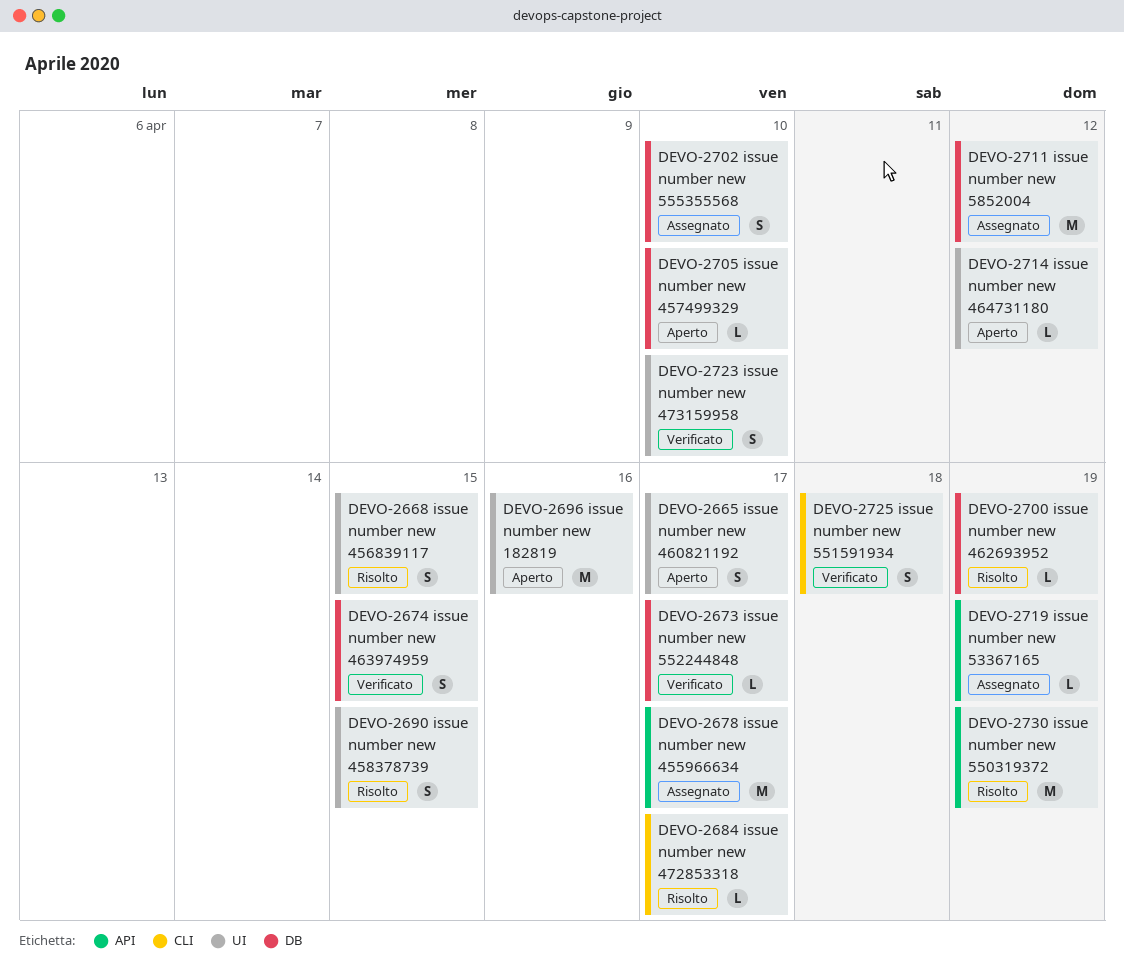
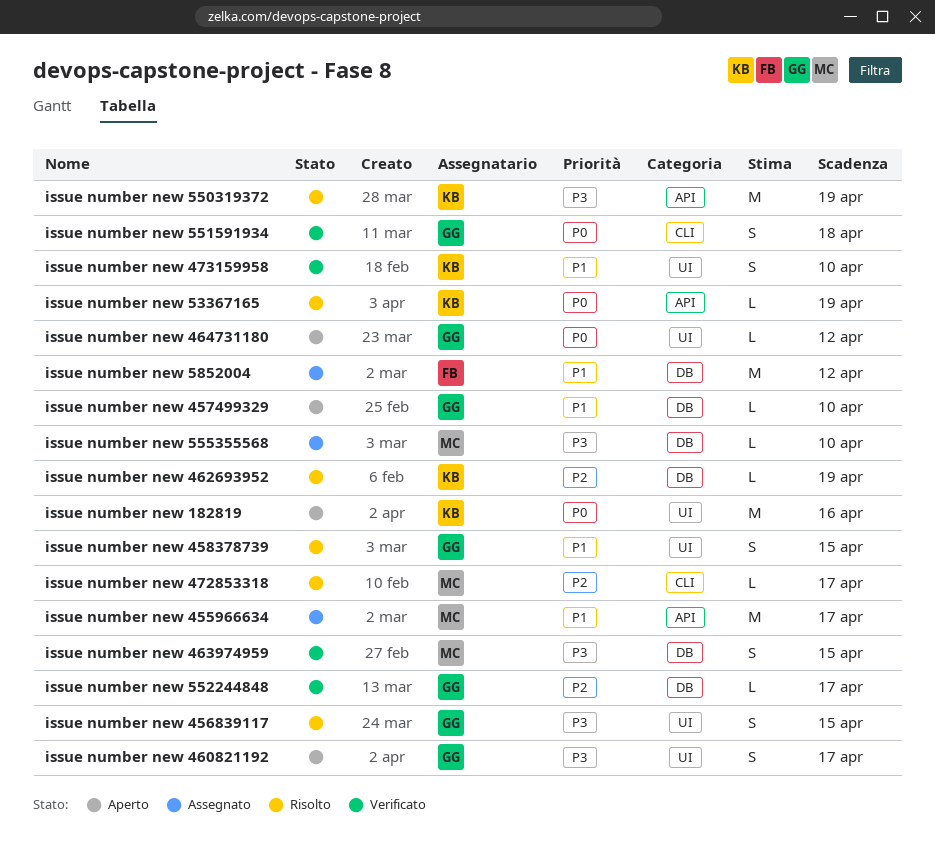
issue number new 53367165, status: Assegnato -> Risolto
issue number new 555355568, estimate: S -> L

